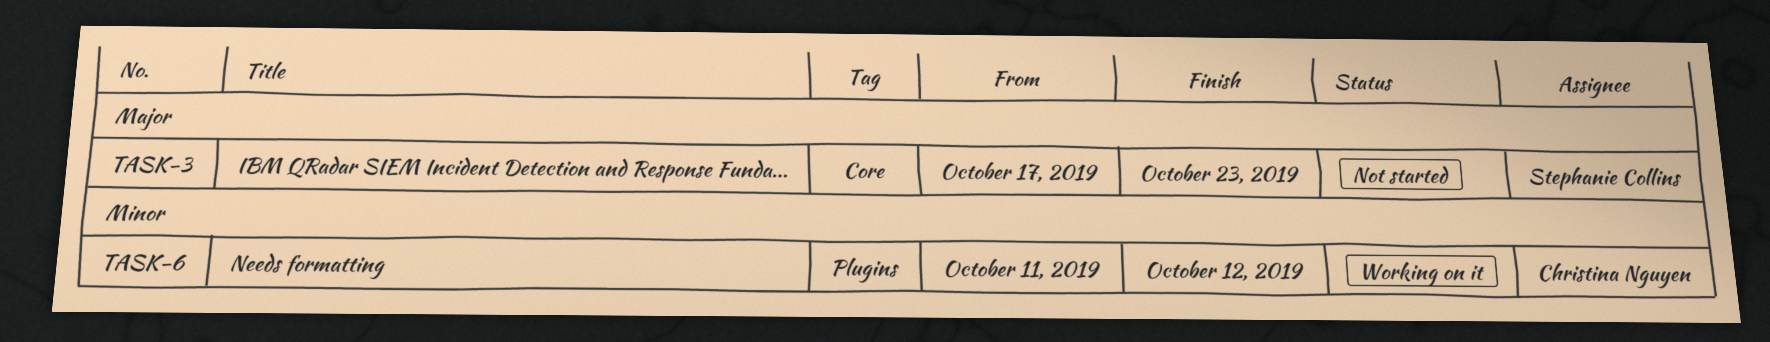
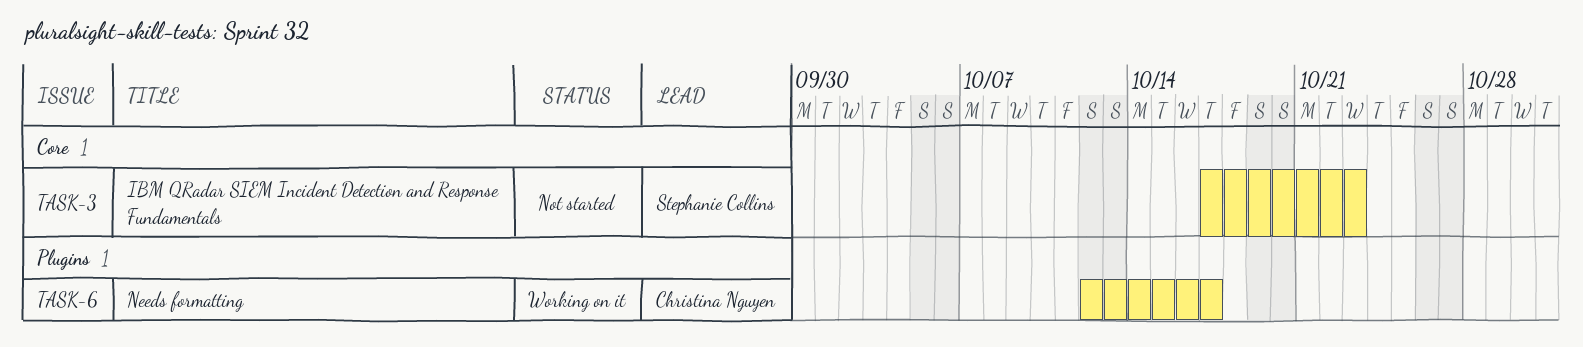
TASK-6, start: Oct 11 -> Oct 12
TASK-6, due: Oct 12 -> Oct 17

